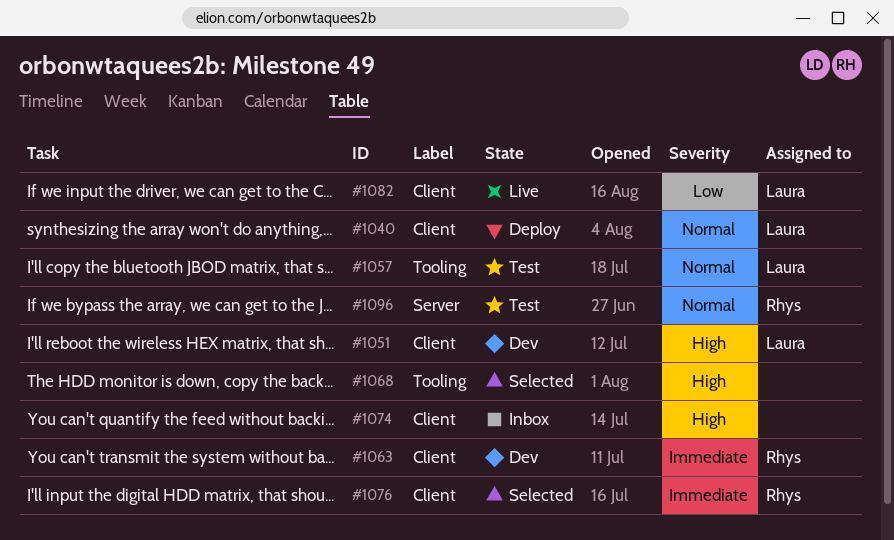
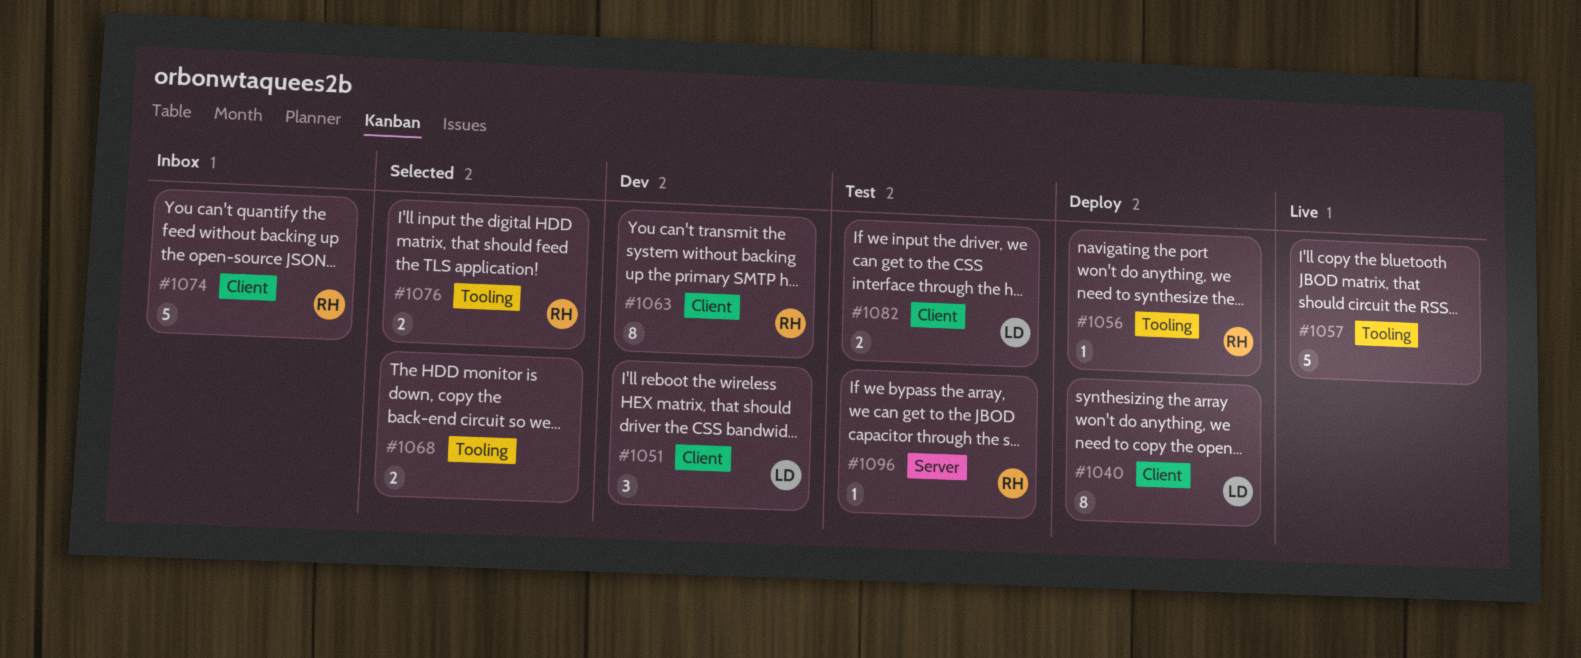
#1056: none -> present
#1057, status: Test -> Live
#1057, owner: Laura -> none
#1074, owner: none -> Rhys
#1076, label: Client -> Tooling
#1082, status: Live -> Test

